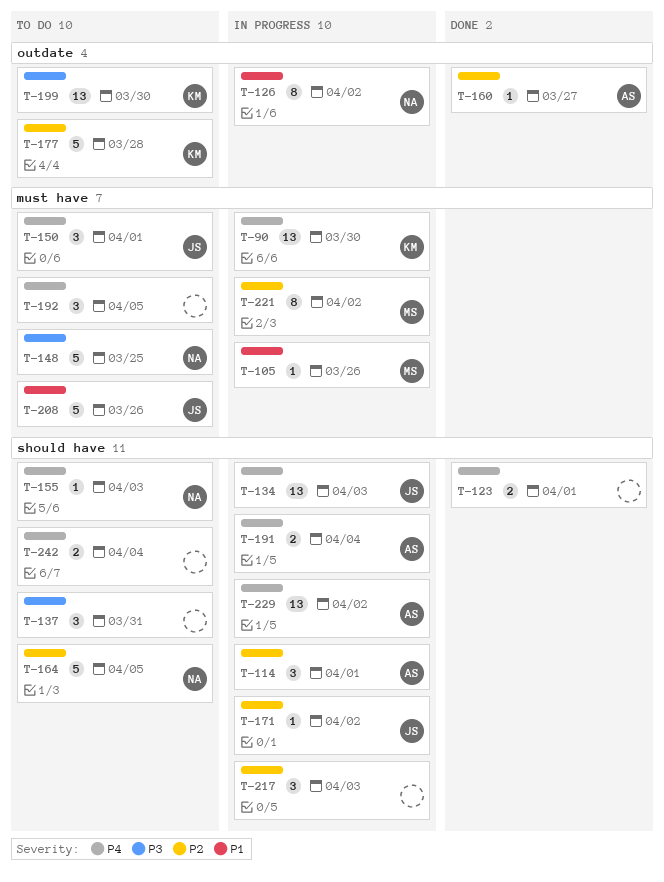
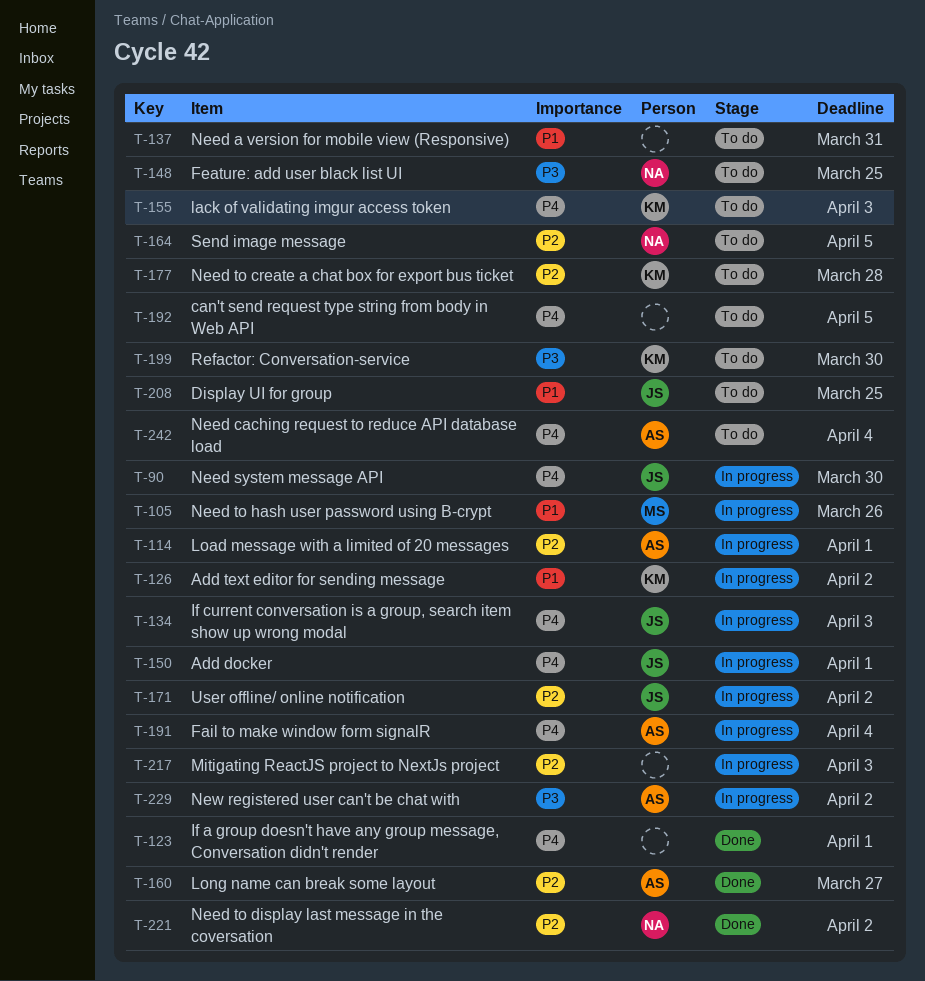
T-90, owner: KM -> JS
T-126, owner: NA -> KM
T-137, priority: P3 -> P1
T-150, status: To do -> In progress
T-155, owner: NA -> KM
T-208, due: Mar 26 -> Mar 25
T-221, status: In progress -> Done
T-221, owner: MS -> NA
T-229, priority: P4 -> P3
T-242, owner: none -> AS

